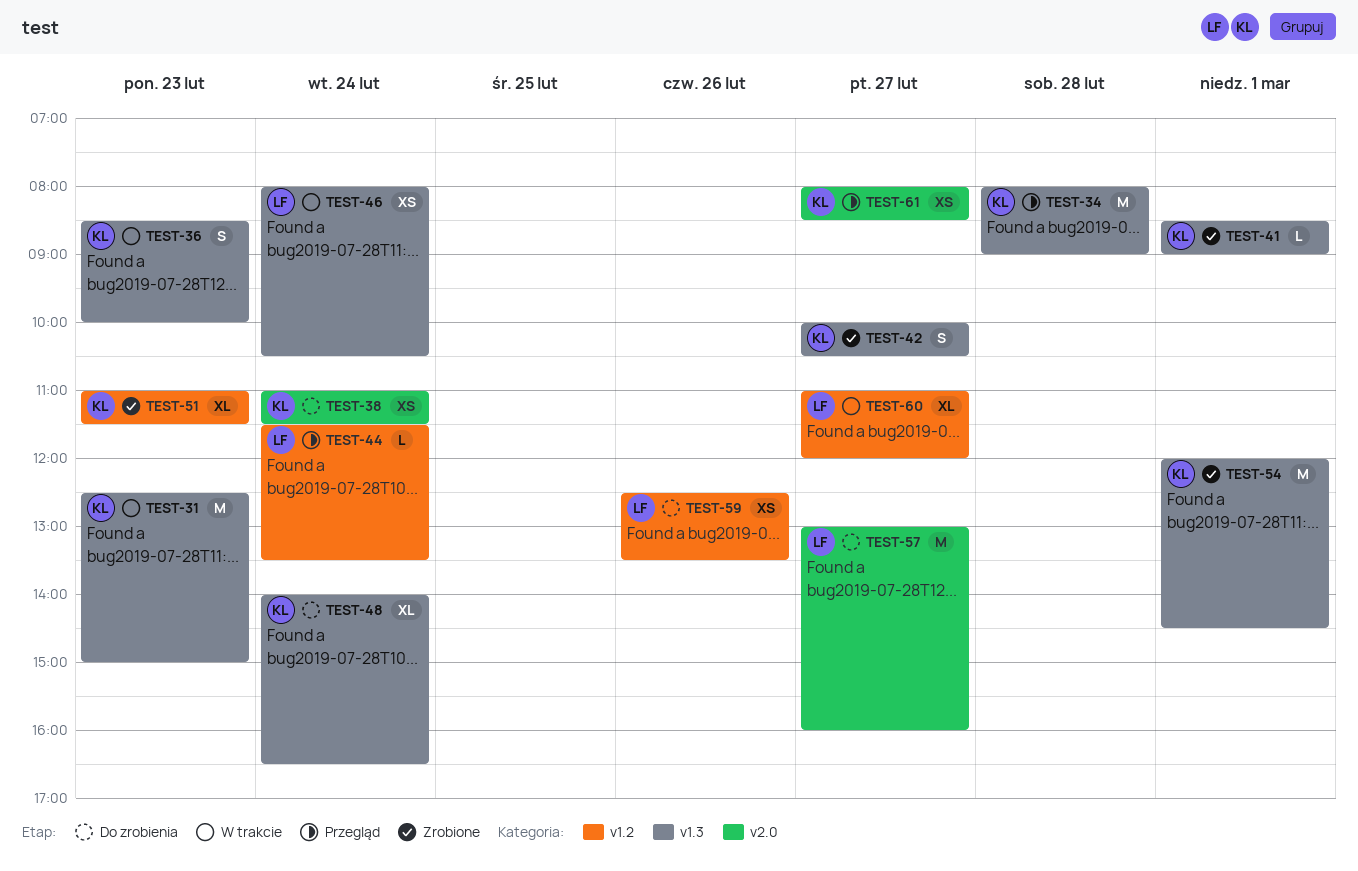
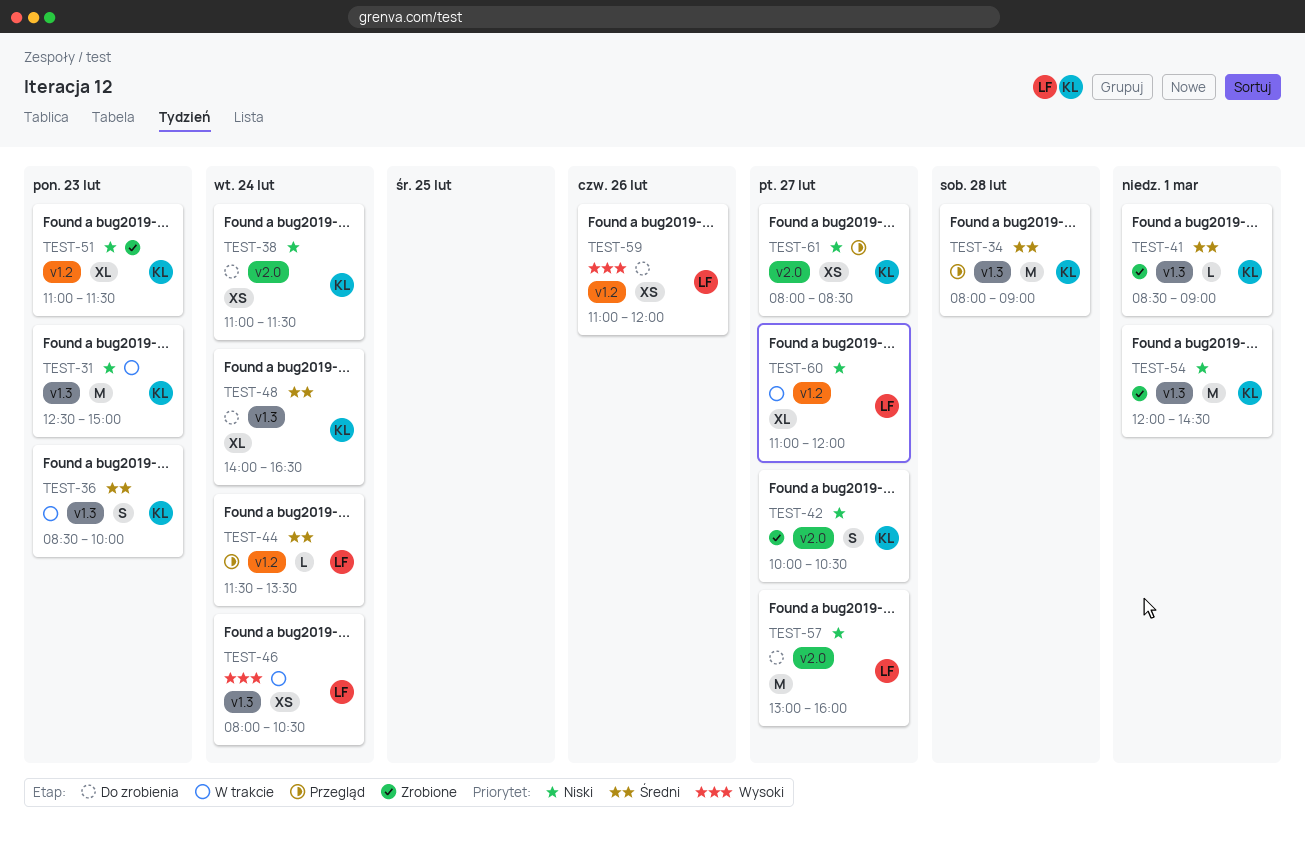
TEST-42, label: v1.3 -> v2.0
TEST-59, begins: 12:30 -> 11:00
TEST-59, ends: 13:30 -> 12:00

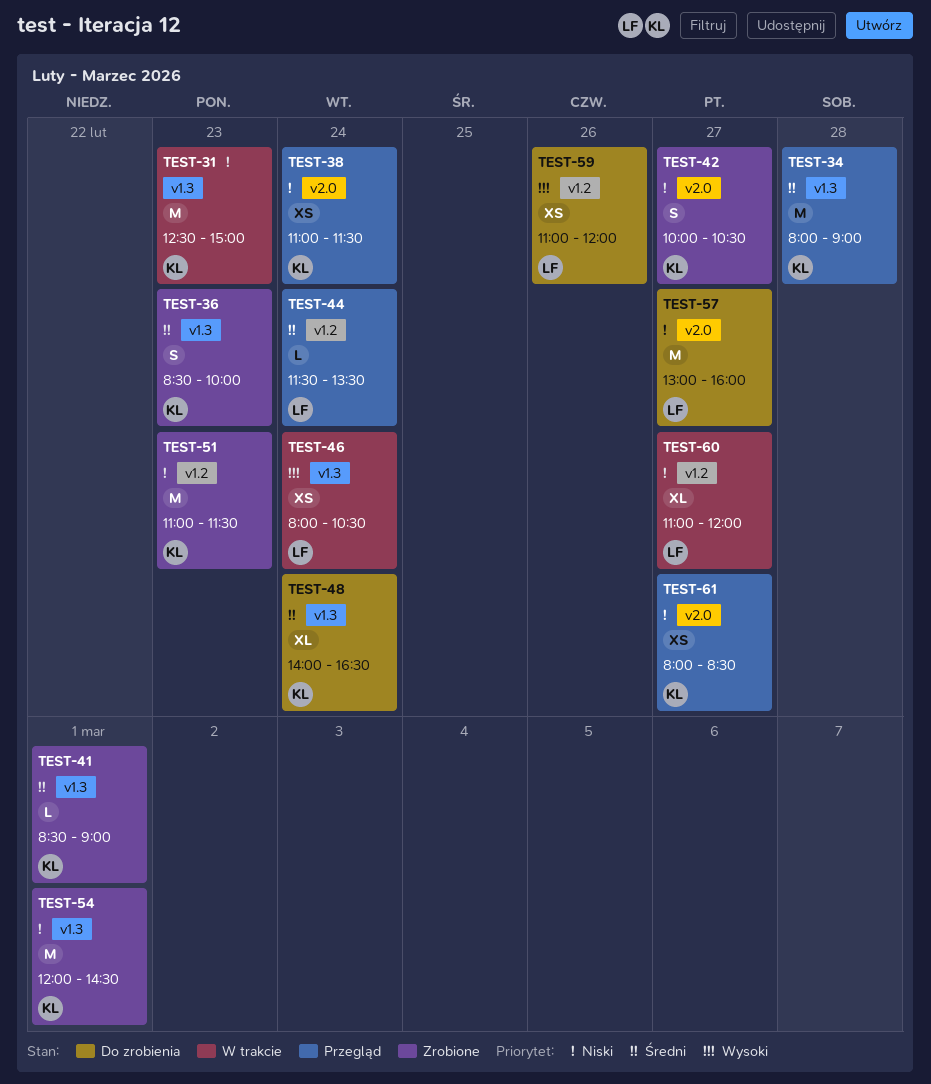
TEST-36, status: W trakcie -> Zrobione
TEST-38, status: Do zrobienia -> Przegląd
TEST-51, estimate: XL -> M

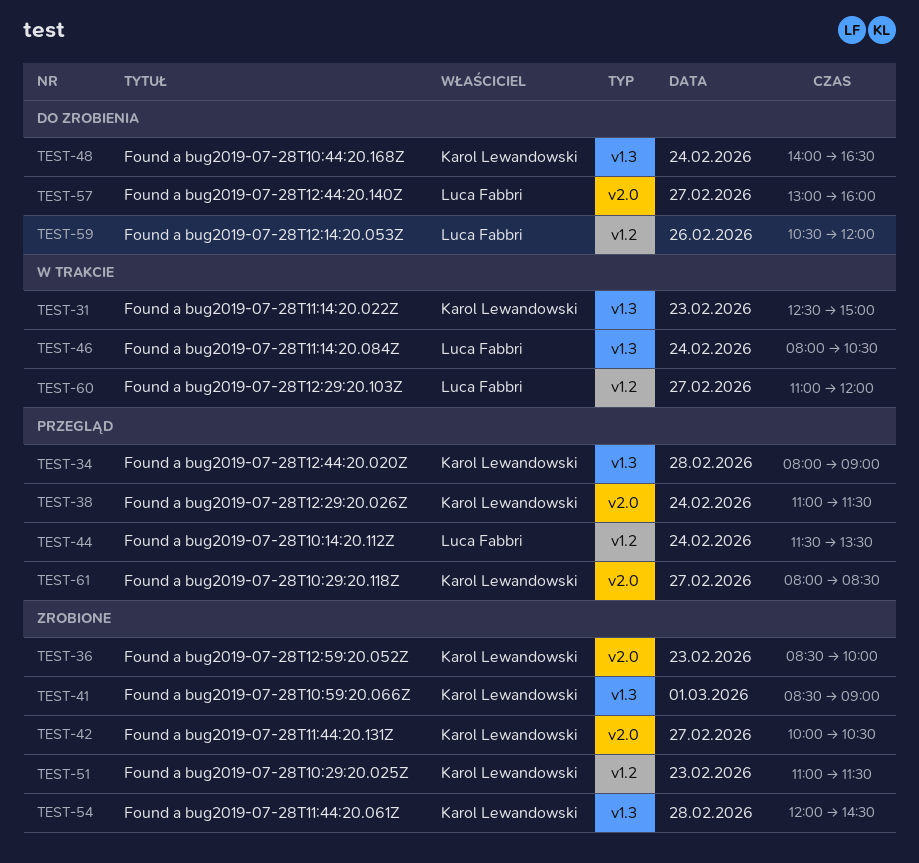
TEST-36, label: v1.3 -> v2.0
TEST-54, day: Mar 1 -> Feb 28
TEST-59, begins: 11:00 -> 10:30

